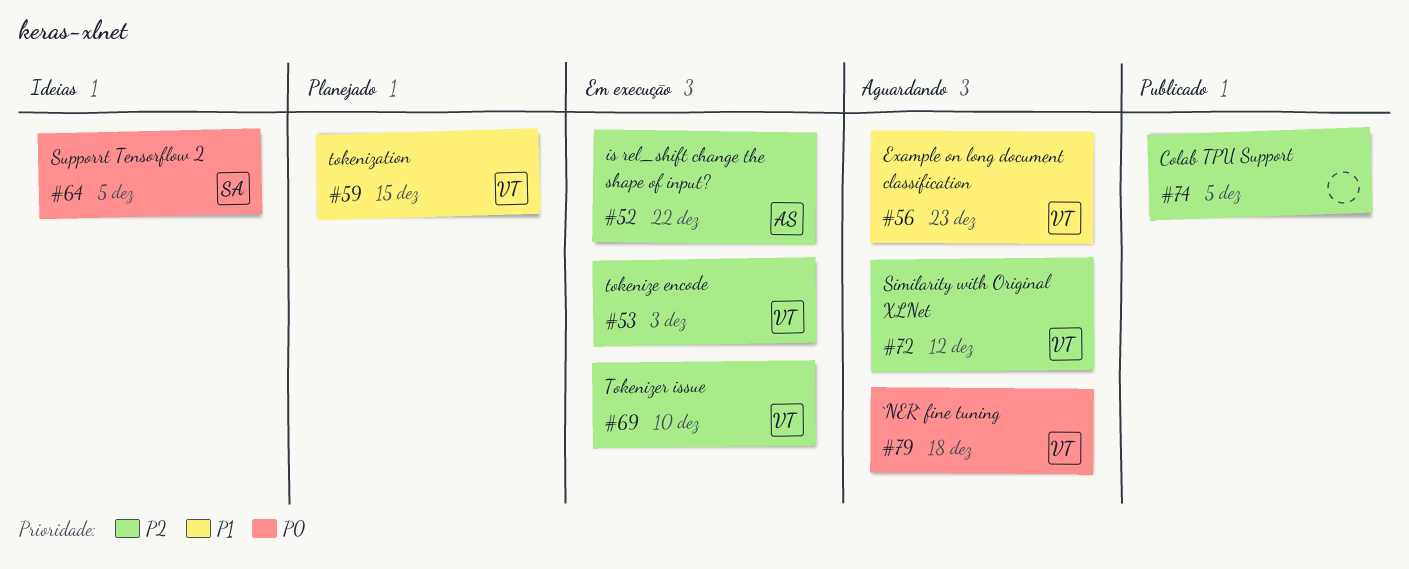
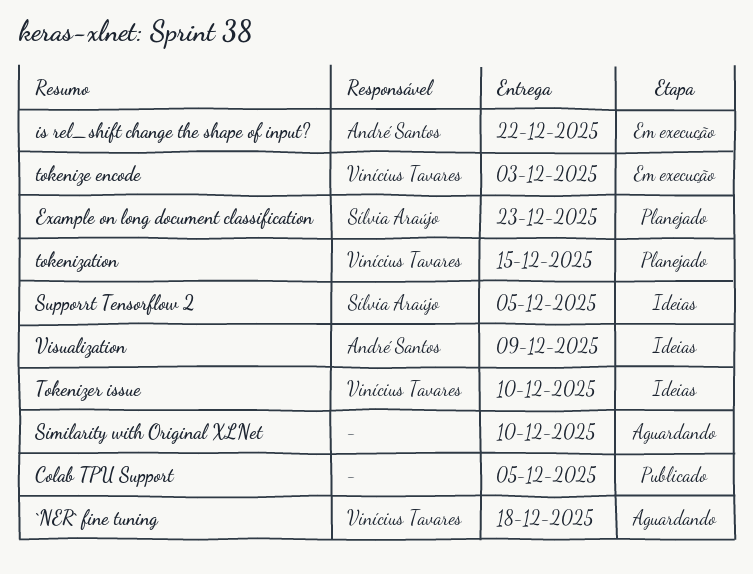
Example on long document classification, status: Aguardando -> Planejado
Example on long document classification, owner: Vinícius Tavares -> Sílvia Araújo
Similarity with Original XLNet, owner: Vinícius Tavares -> none
Similarity with Original XLNet, due: Dec 12 -> Dec 10
Tokenizer issue, status: Em execução -> Ideias
Visualization: none -> present

